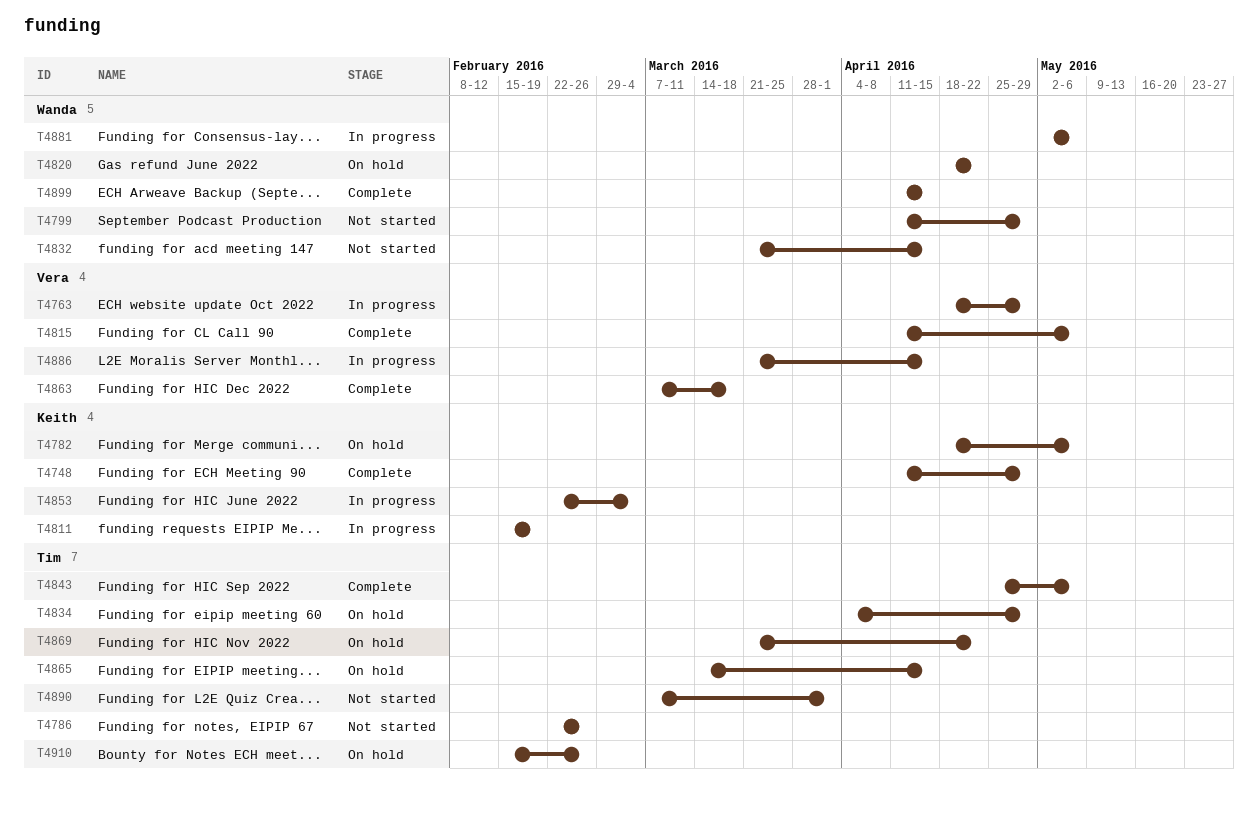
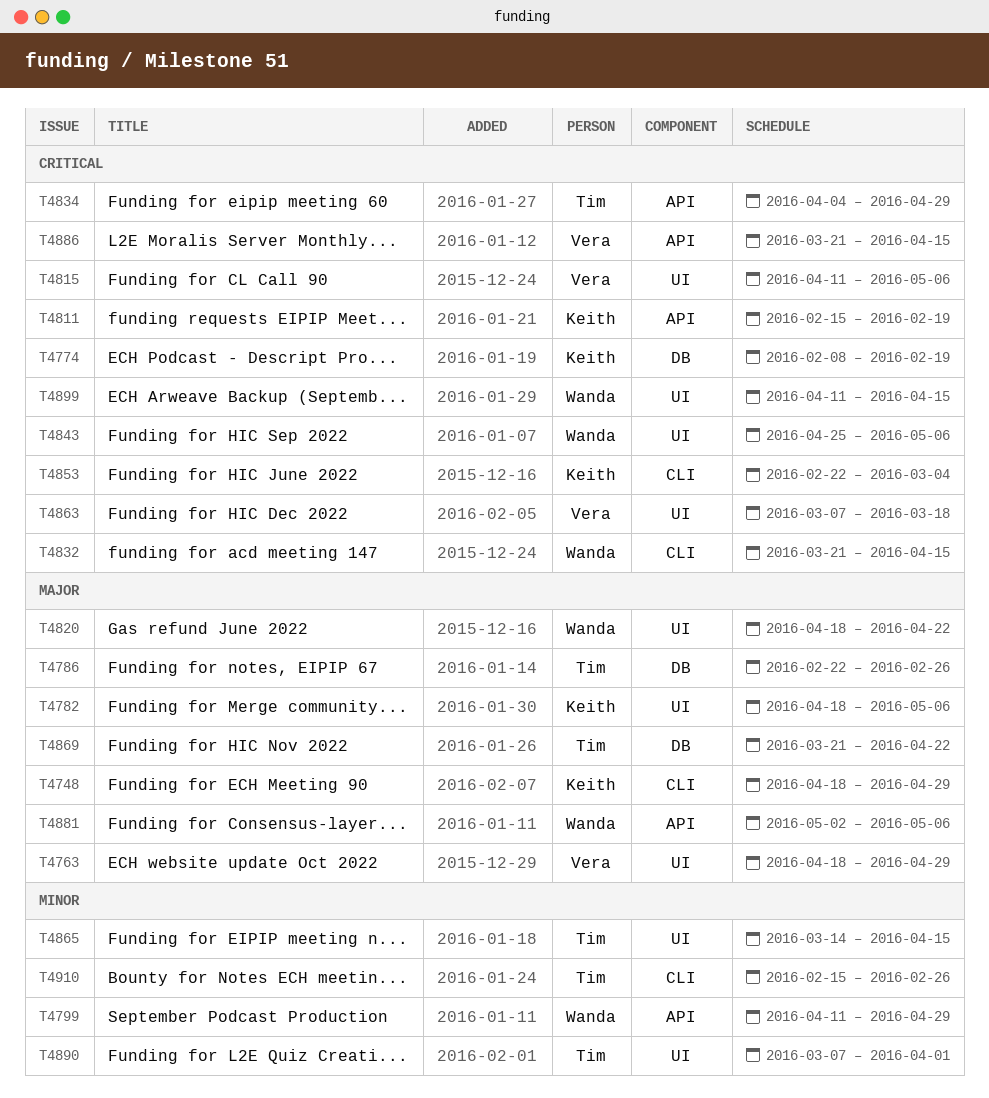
T4748, start: Apr 11 -> Apr 18
T4774: none -> present
T4843, owner: Tim -> Wanda

